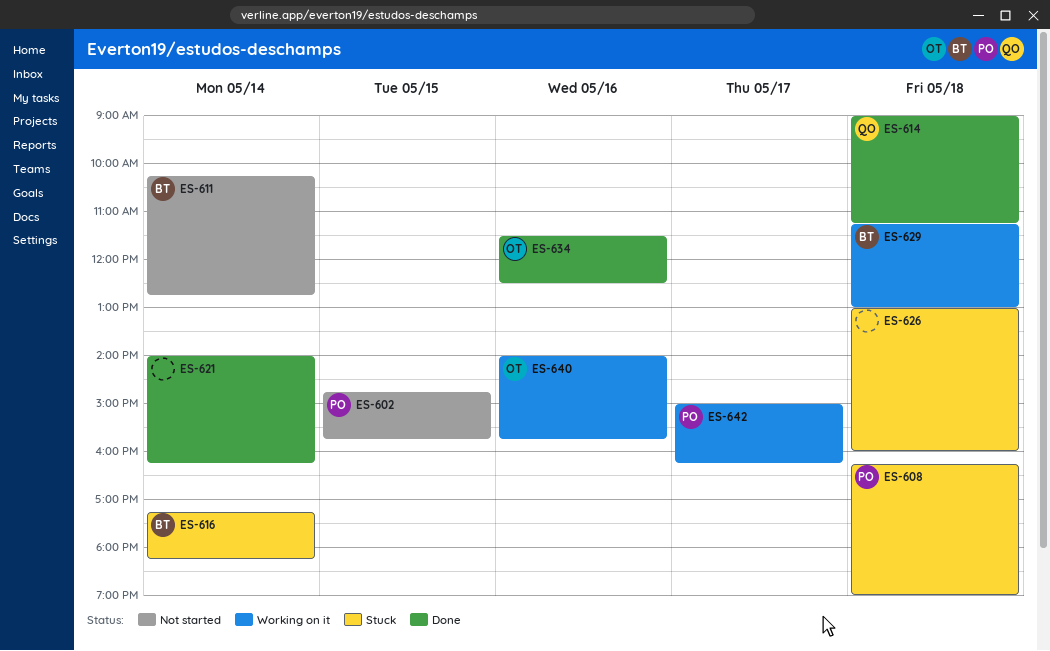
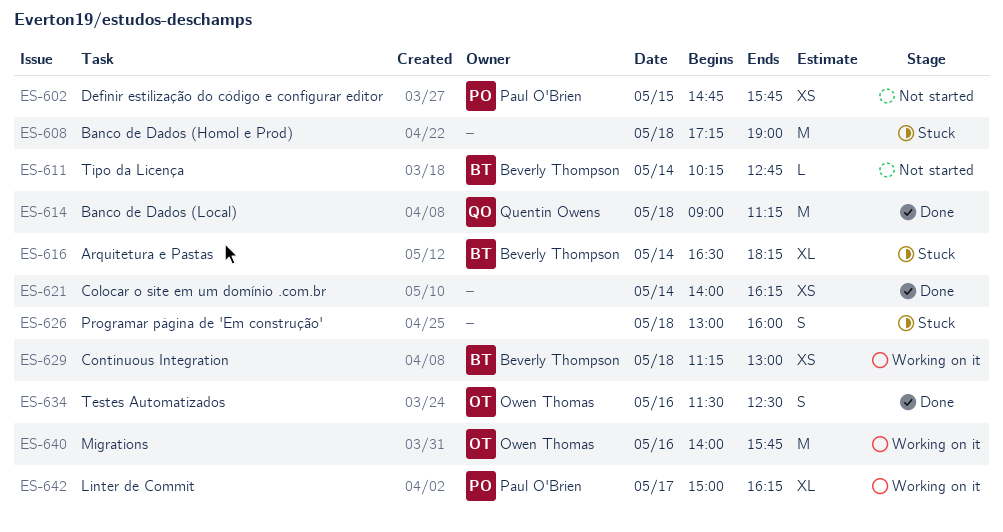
ES-608, owner: Paul O'Brien -> none
ES-608, begins: 16:15 -> 17:15
ES-616, begins: 17:15 -> 16:30

